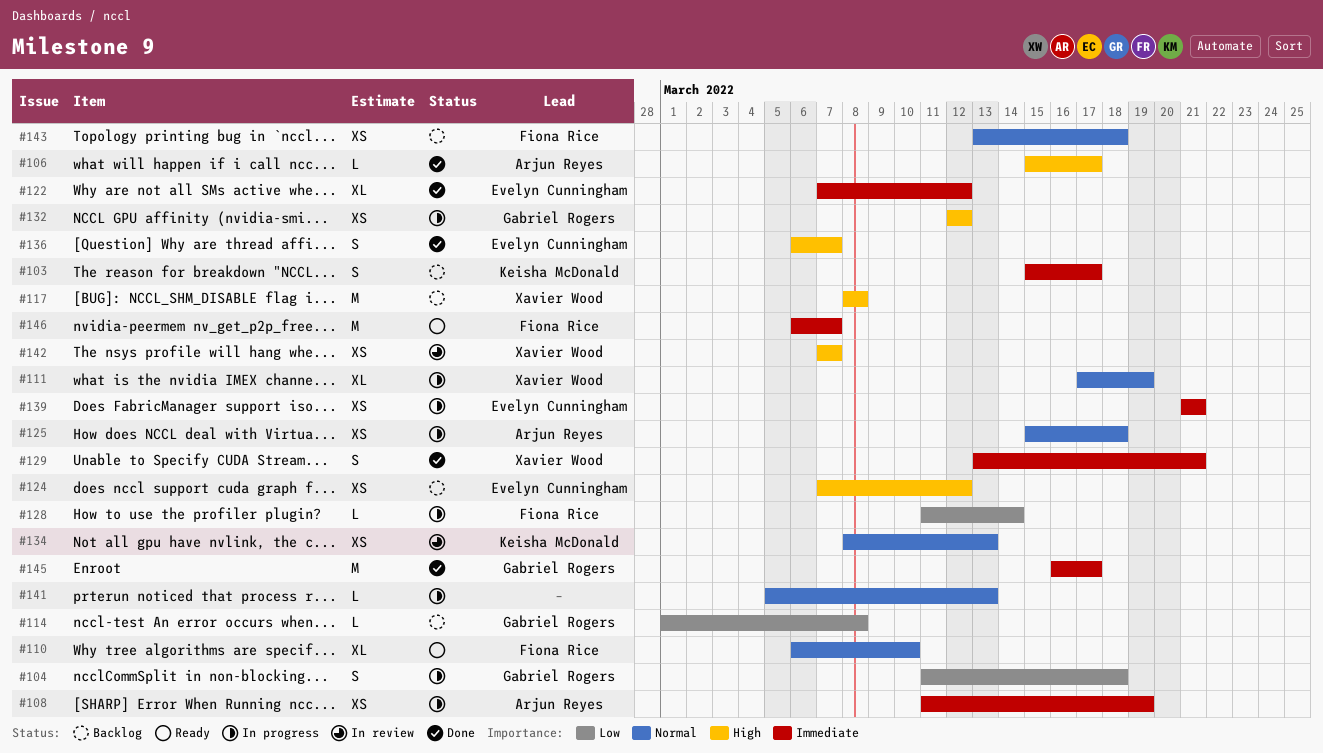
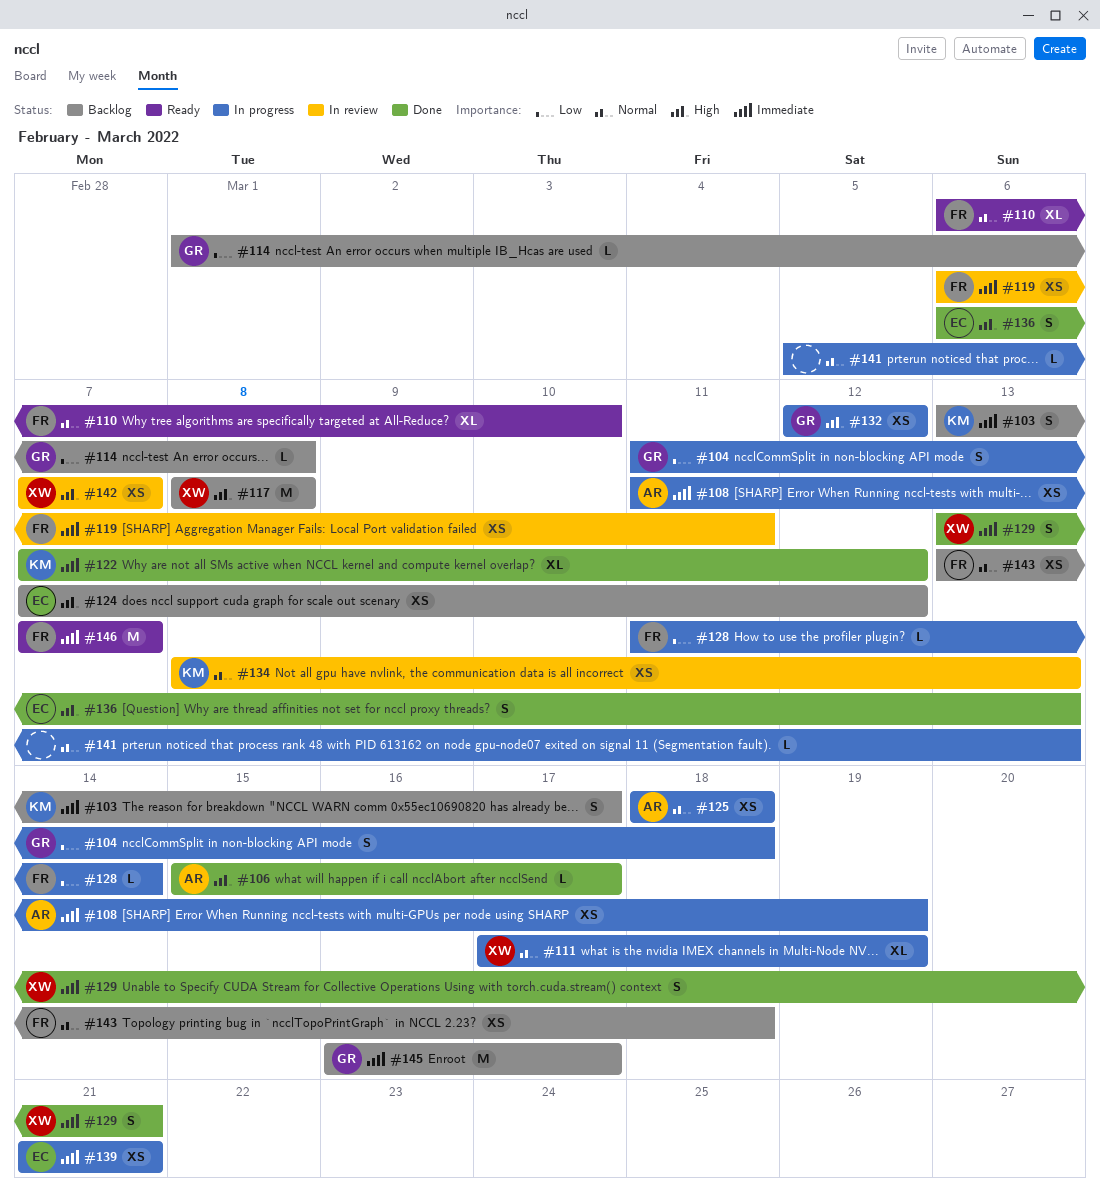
#103, start: Mar 15 -> Mar 13
#119: none -> present
#122, owner: Evelyn Cunningham -> Keisha McDonald
#125, start: Mar 15 -> Mar 18
#136, due: Mar 7 -> Mar 13
#145, status: Done -> Backlog
#146, start: Mar 6 -> Mar 7

